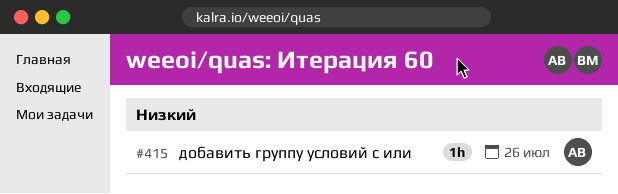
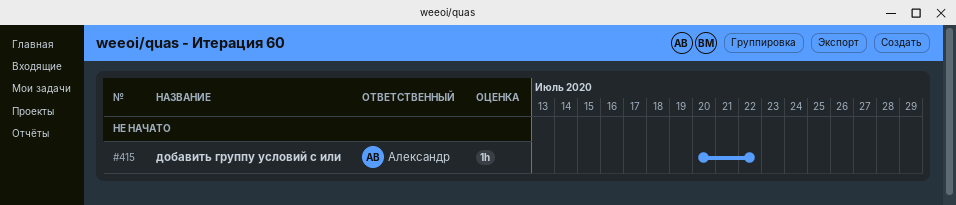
#415, due: Jul 26 -> Jul 22

